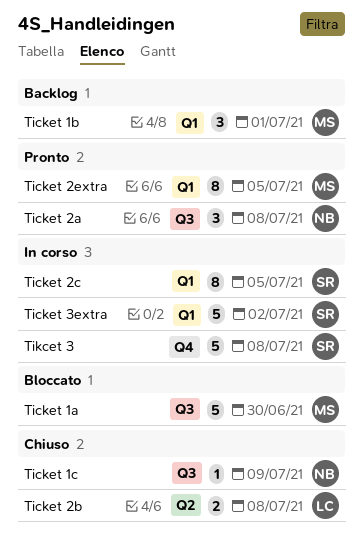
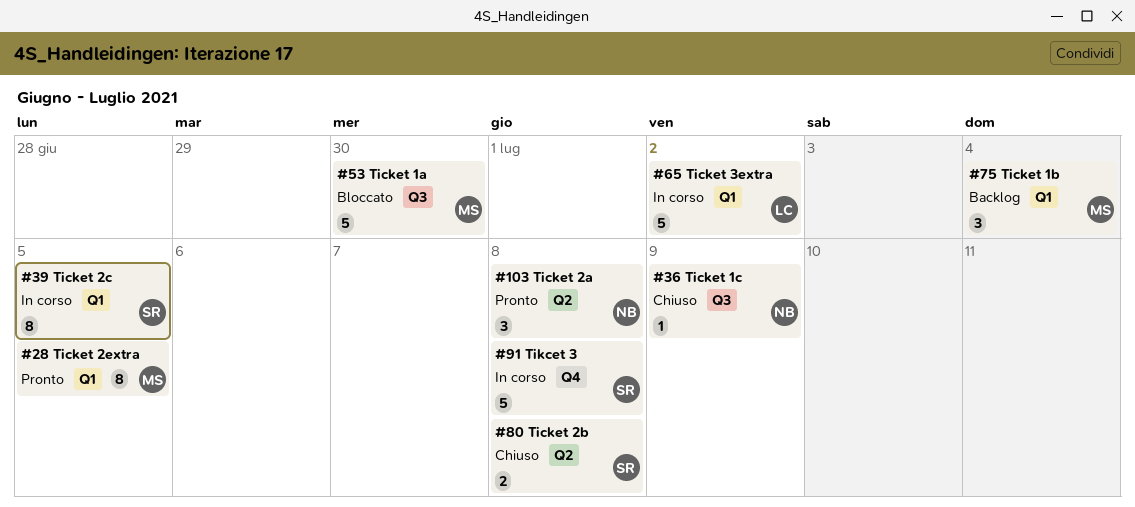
Ticket 1b, due: Jul 1 -> Jul 4
Ticket 2a, label: Q3 -> Q2
Ticket 2b, owner: LC -> SR
Ticket 3extra, owner: SR -> LC

